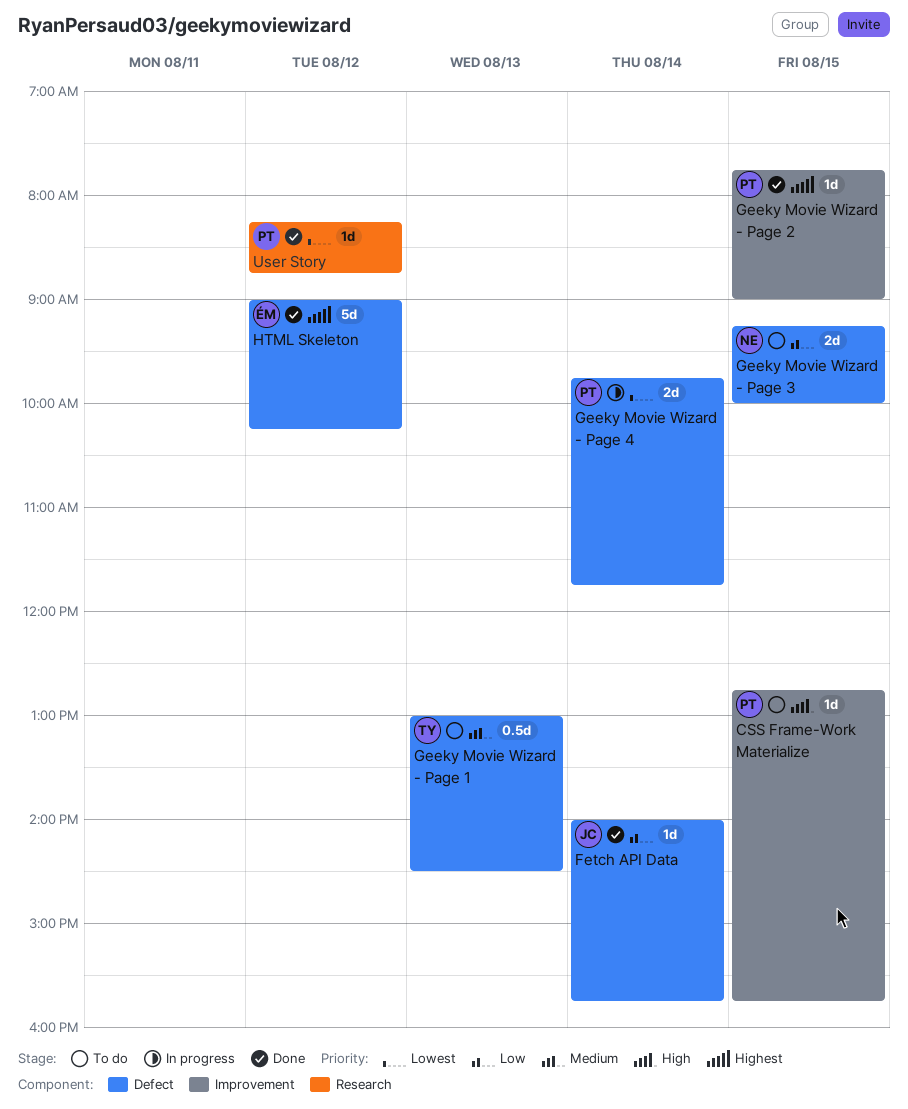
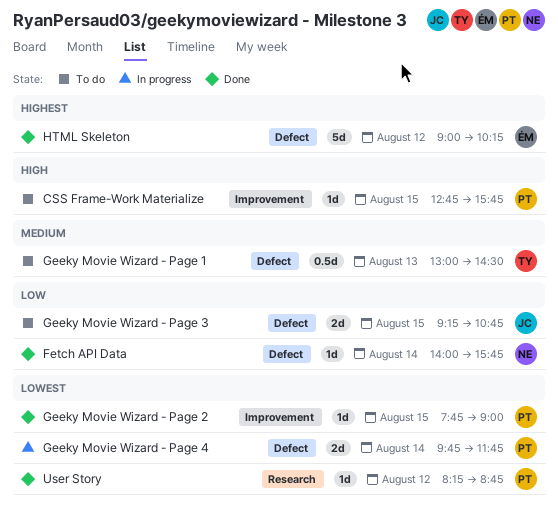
Fetch API Data, owner: JC -> NE
Geeky Movie Wizard - Page 2, priority: Highest -> Lowest
Geeky Movie Wizard - Page 3, owner: NE -> JC
Geeky Movie Wizard - Page 3, ends: 10:00 -> 10:45

